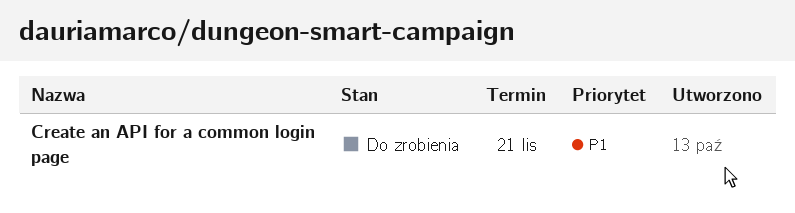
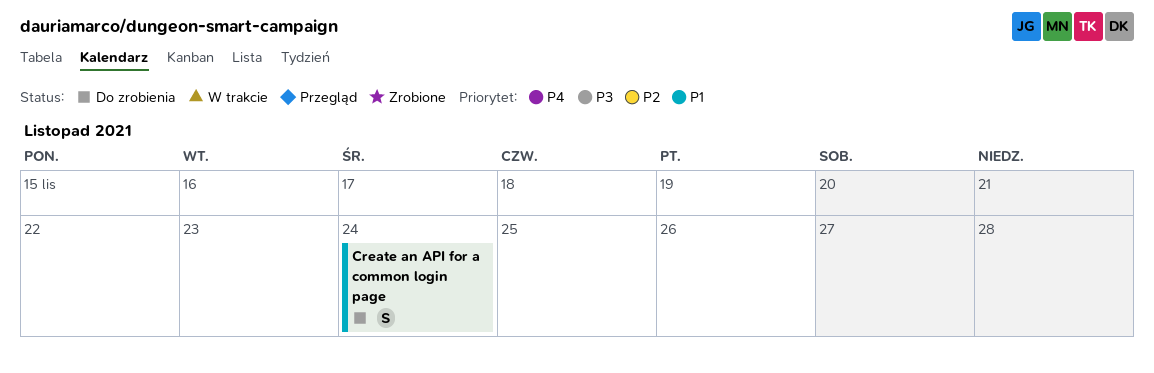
Create an API for a common login page, due: Nov 21 -> Nov 24

